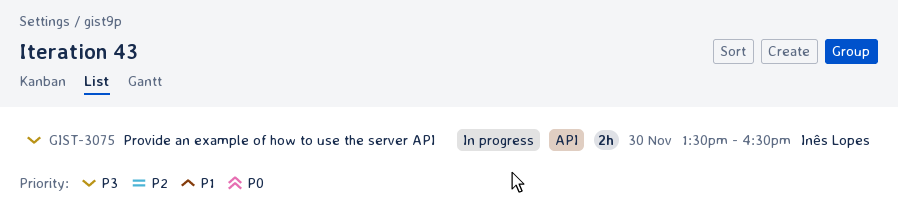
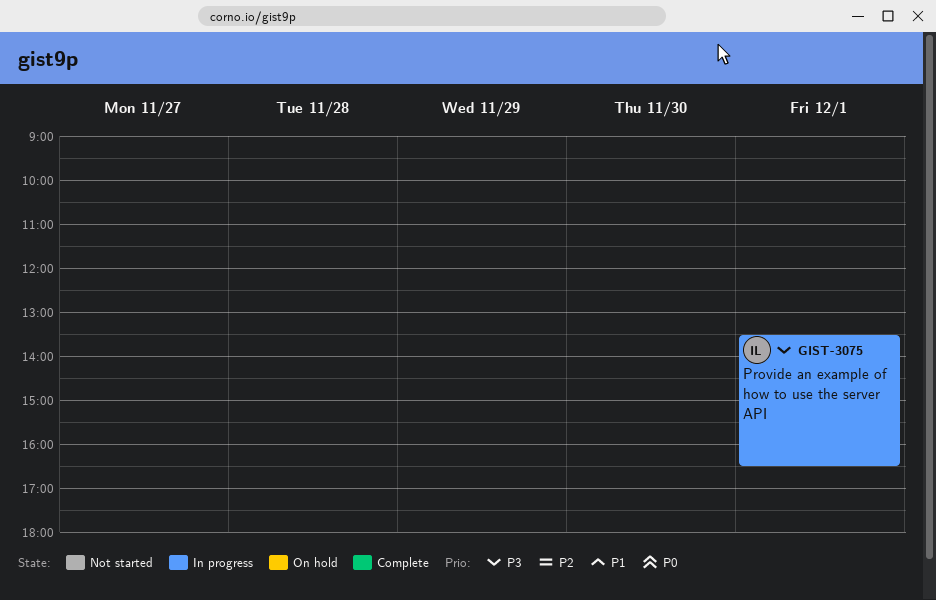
GIST-3075, day: Nov 30 -> Dec 1

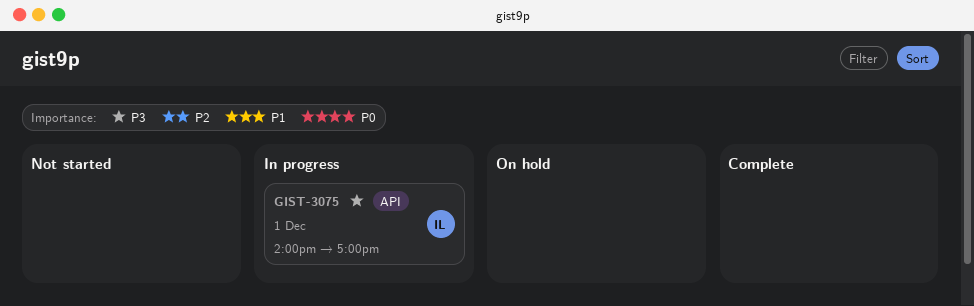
GIST-3075, begins: 13:30 -> 14:00
GIST-3075, ends: 16:30 -> 17:00

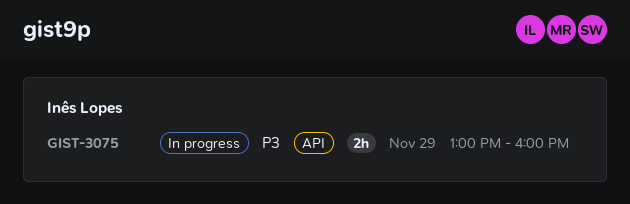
GIST-3075, day: Dec 1 -> Nov 29
GIST-3075, begins: 14:00 -> 13:00
GIST-3075, ends: 17:00 -> 16:00

